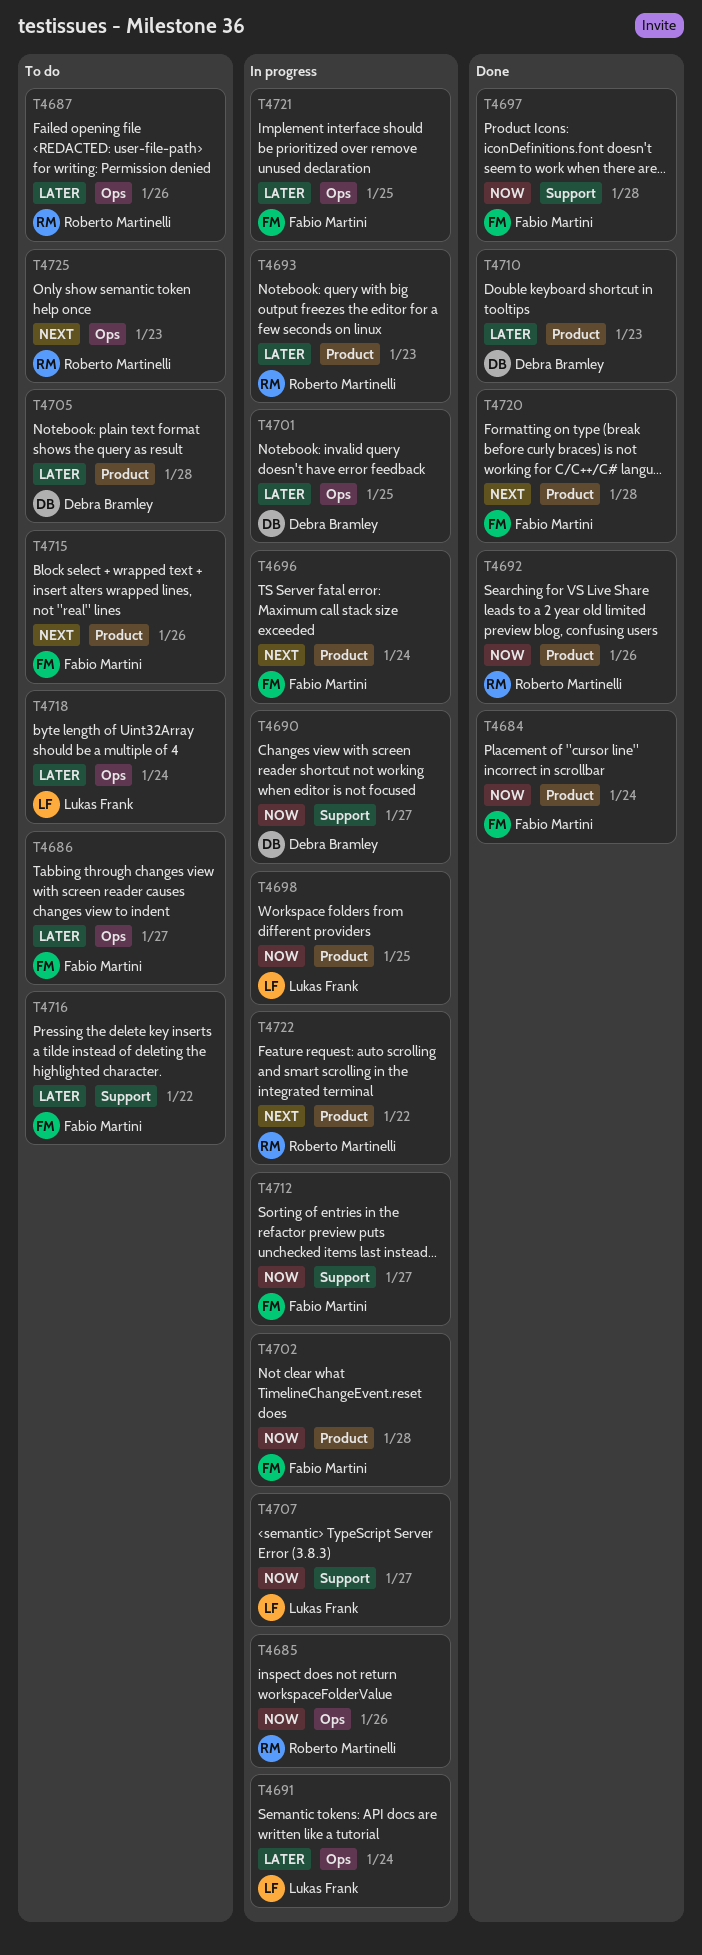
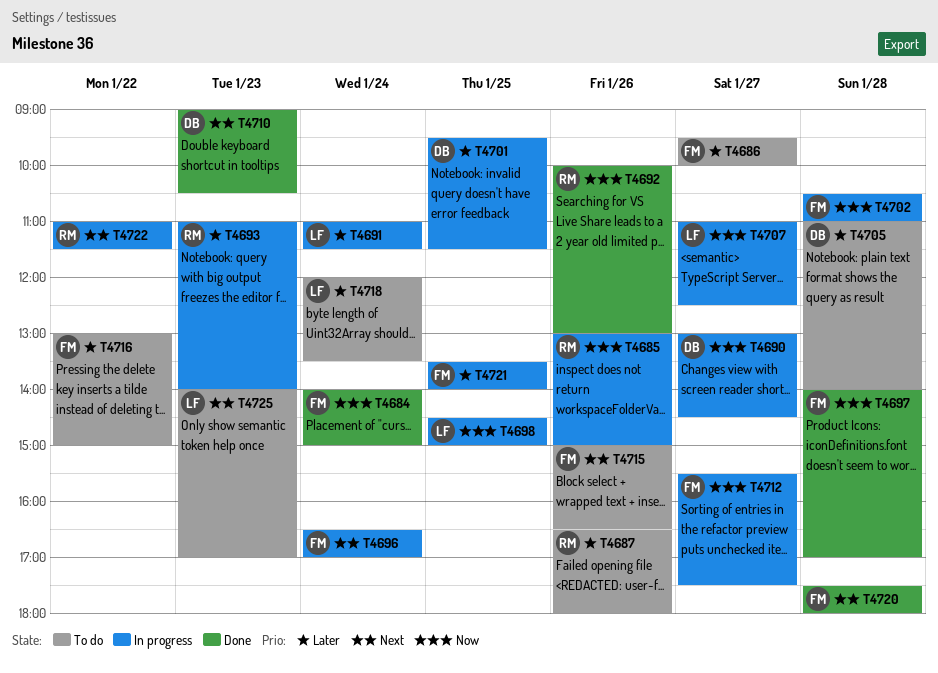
T4710, priority: Later -> Next
T4725, owner: Roberto Martinelli -> Lukas Frank

